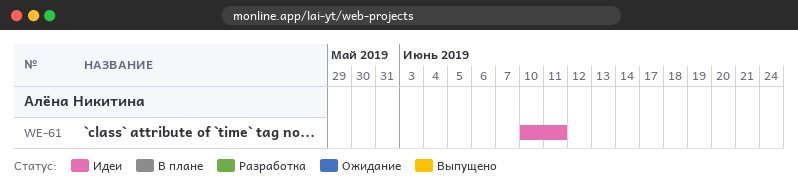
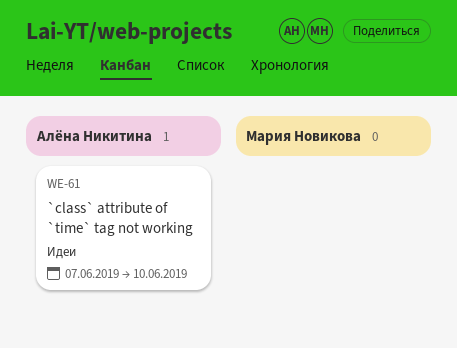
WE-61, start: Jun 10 -> Jun 7
WE-61, due: Jun 11 -> Jun 10

